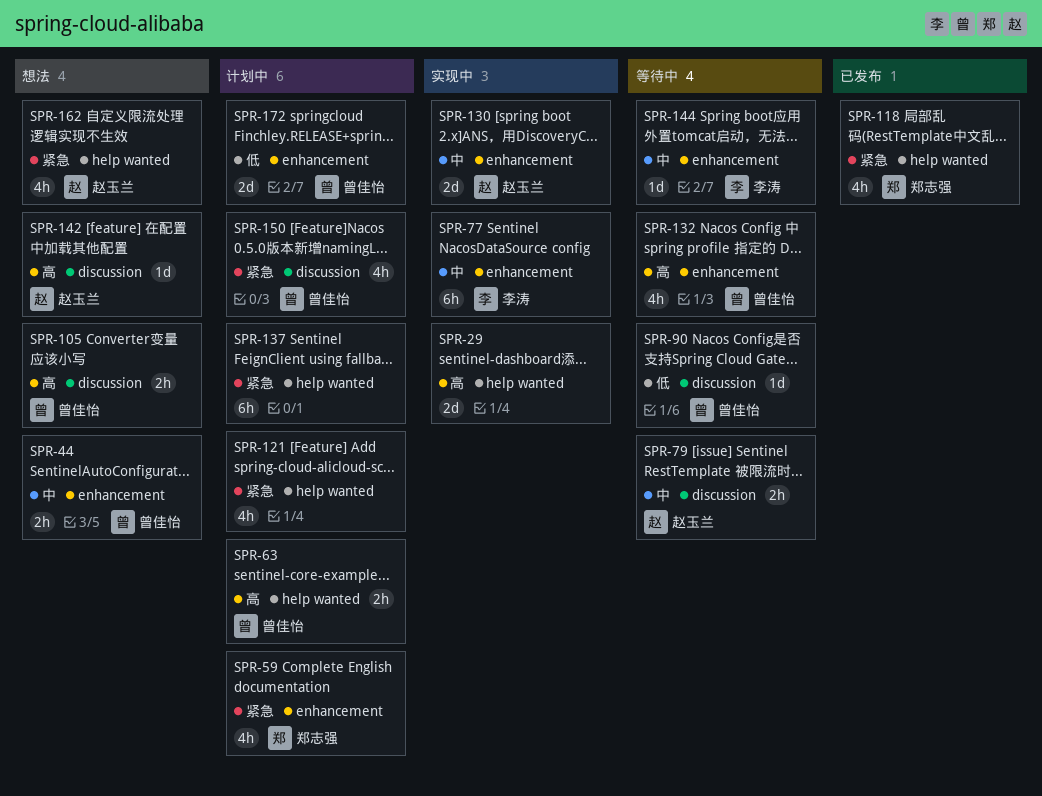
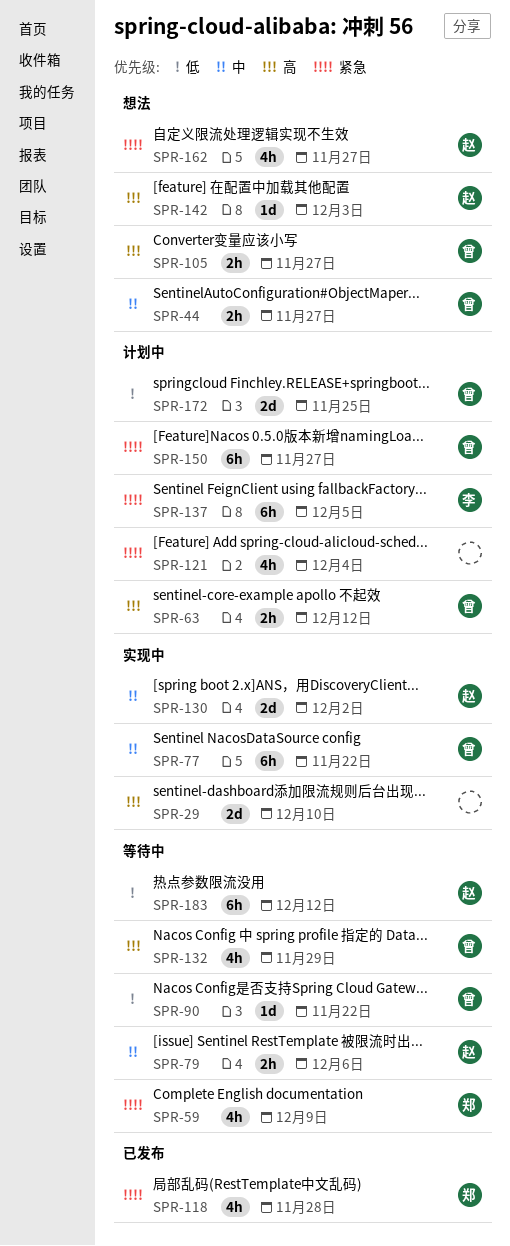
SPR-59, status: 计划中 -> 等待中
SPR-77, owner: 李涛 -> 曾佳怡
SPR-137, owner: none -> 李涛
SPR-144: present -> none
SPR-150, estimate: 4h -> 6h
SPR-183: none -> present

